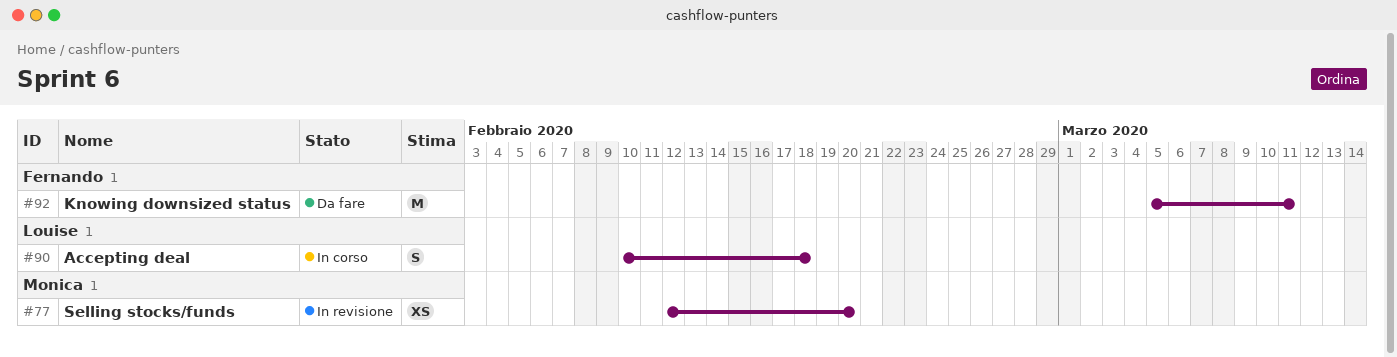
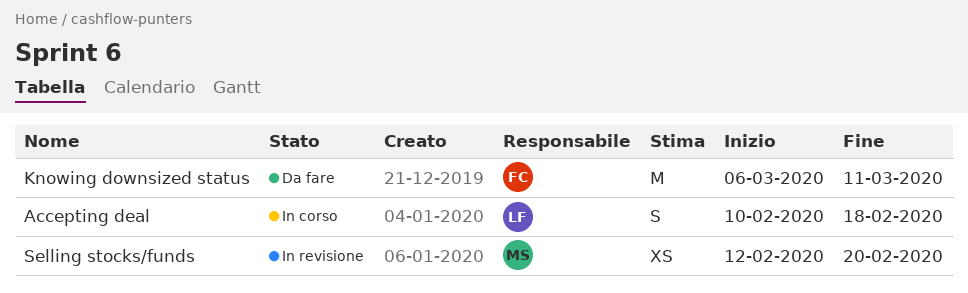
Knowing downsized status, start: Mar 5 -> Mar 6

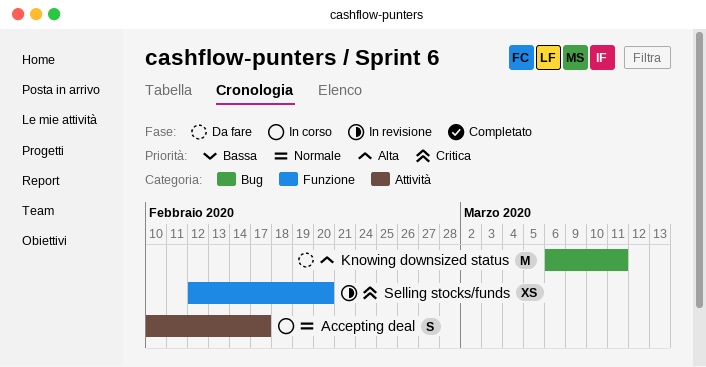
Accepting deal, due: Feb 18 -> Feb 17

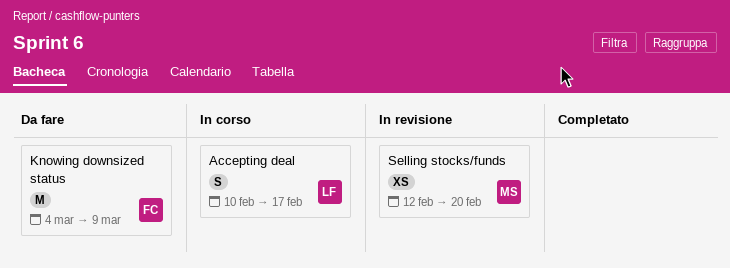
Knowing downsized status, start: Mar 6 -> Mar 4
Knowing downsized status, due: Mar 11 -> Mar 9

